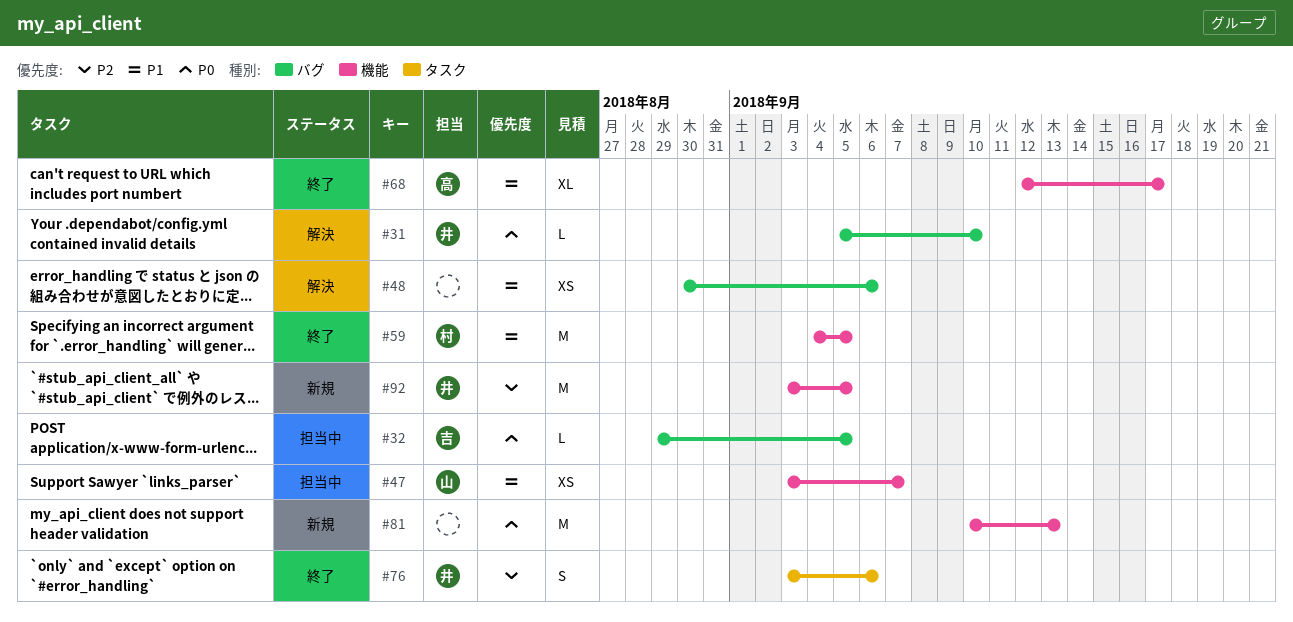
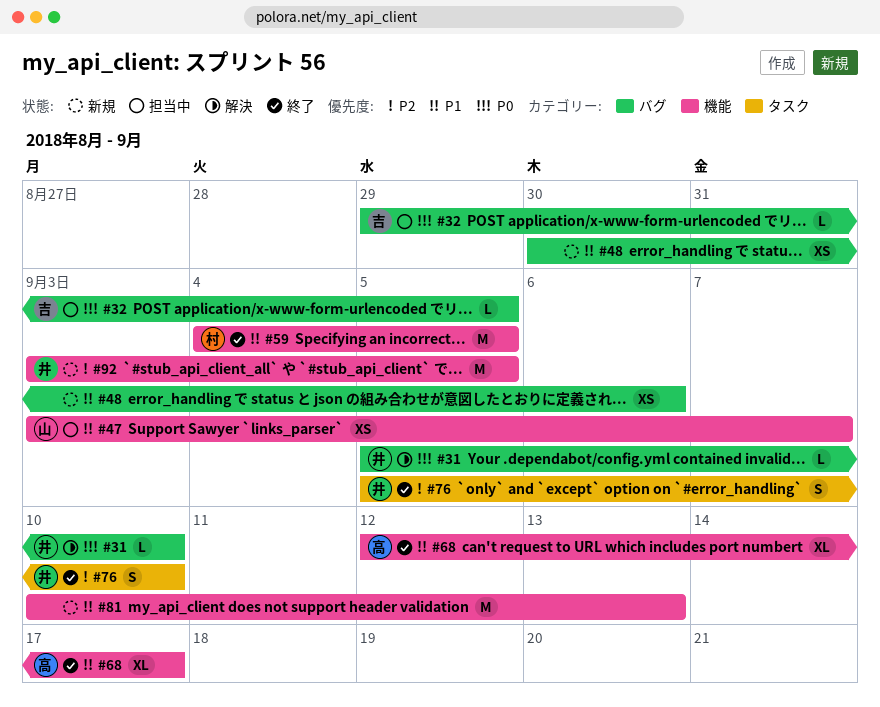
#48, status: 解決 -> 新規
#76, start: Sep 3 -> Sep 5
#76, due: Sep 6 -> Sep 10
#81, priority: P0 -> P1

